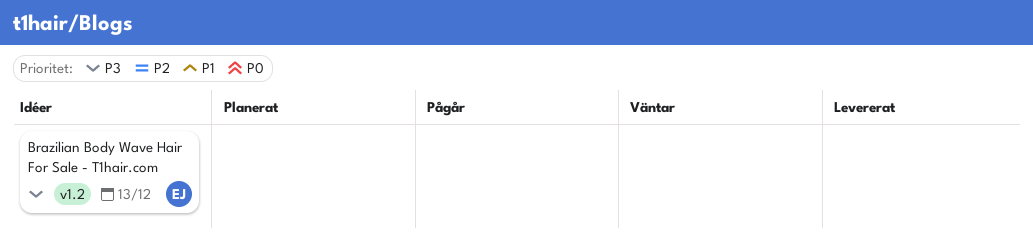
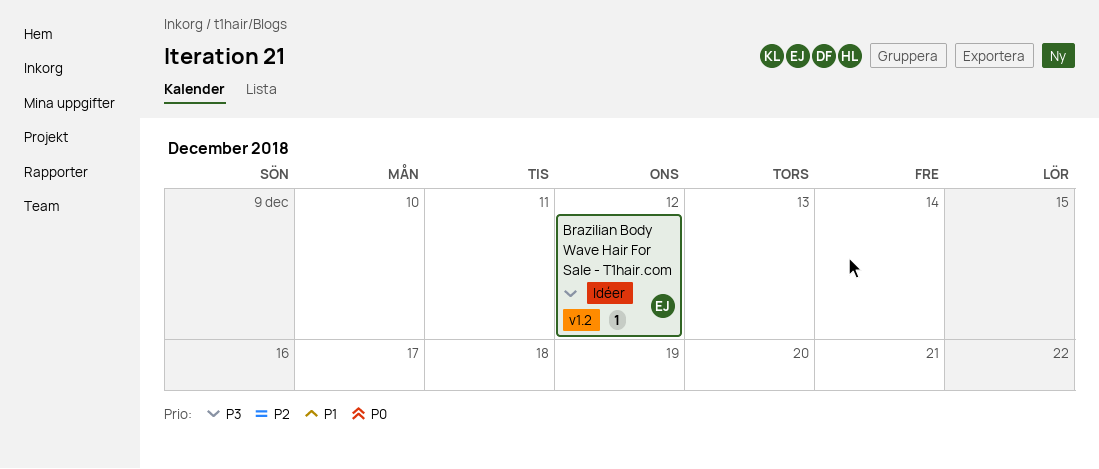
Brazilian Body Wave Hair For Sale - T1hair.com, due: Dec 13 -> Dec 12

